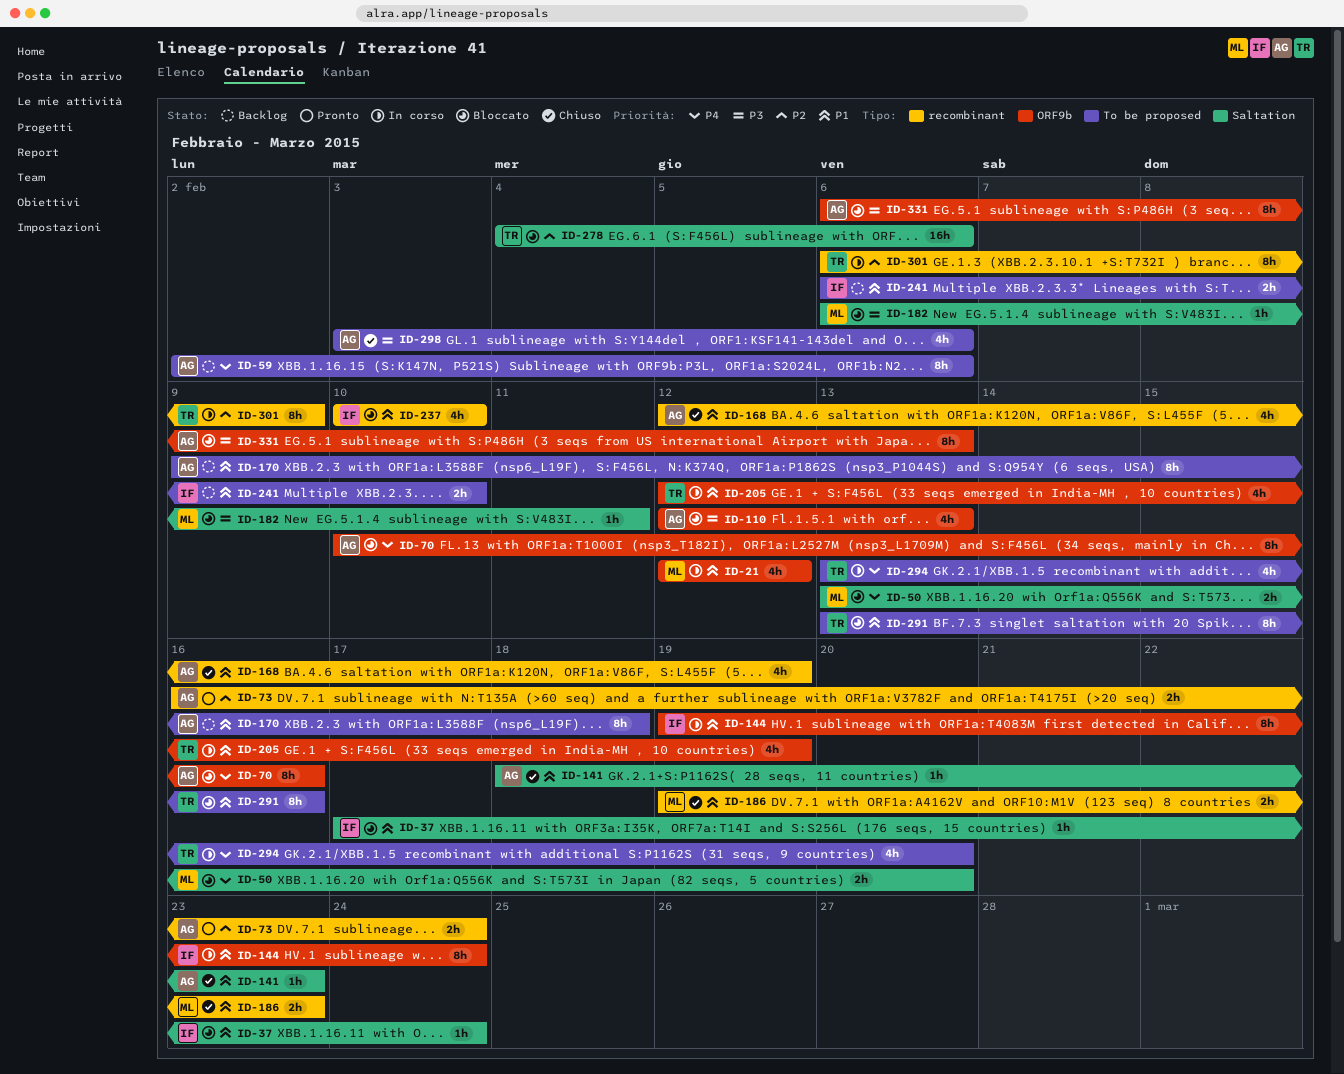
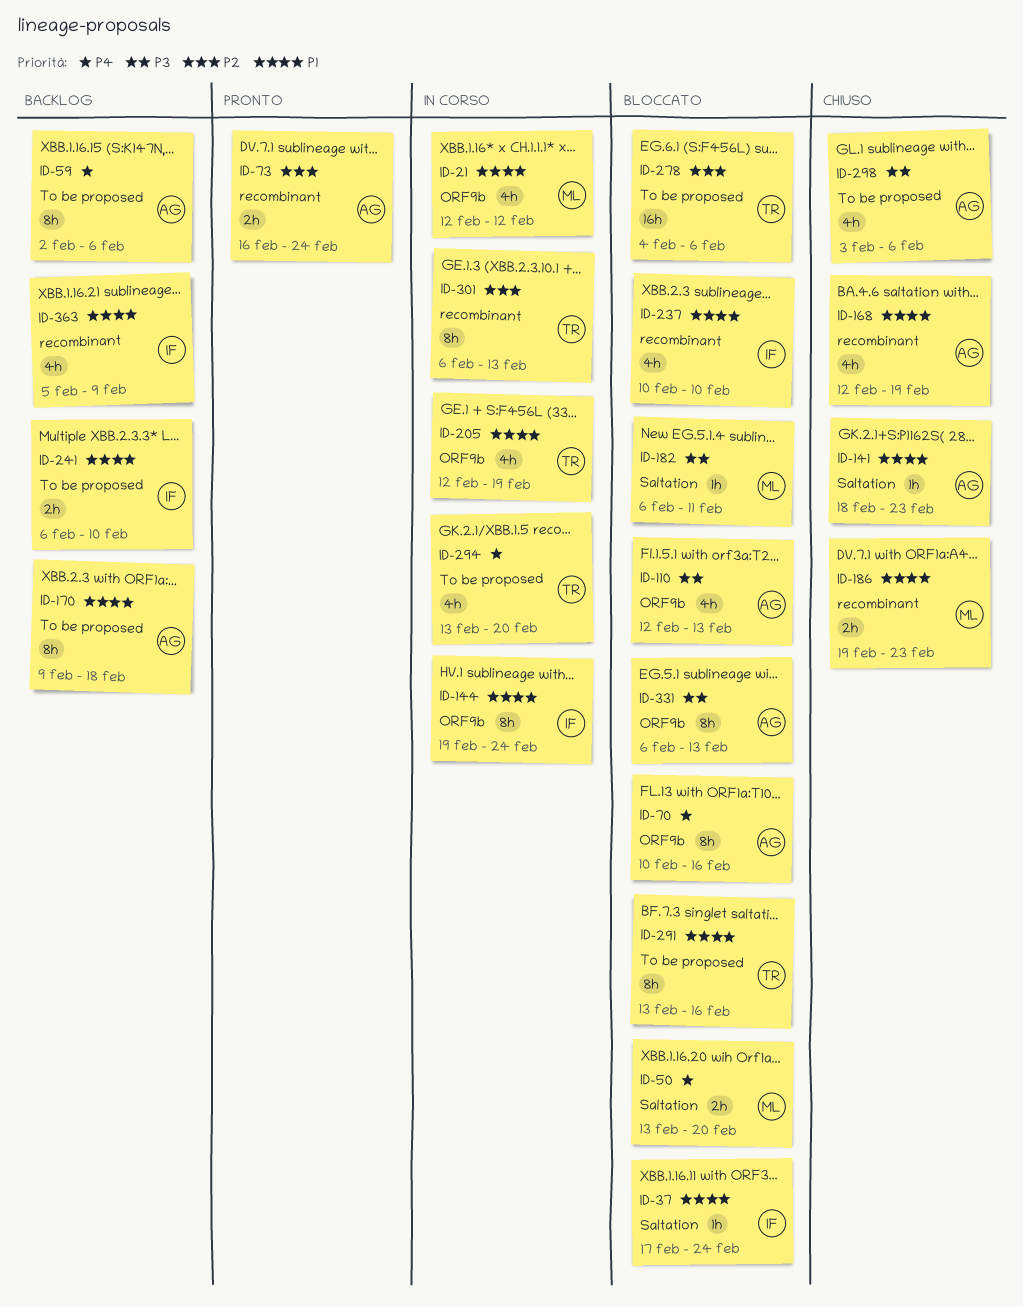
ID-278, label: Saltation -> To be proposed
ID-301, due: Feb 9 -> Feb 13
ID-363: none -> present

